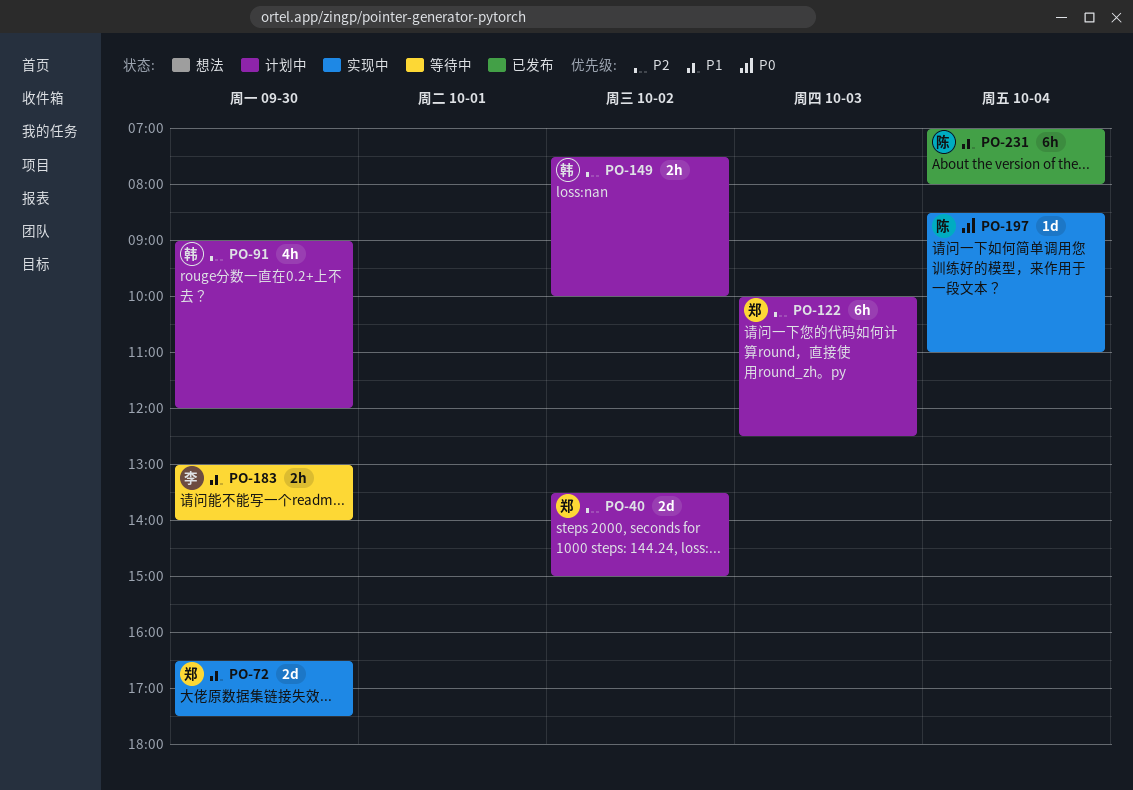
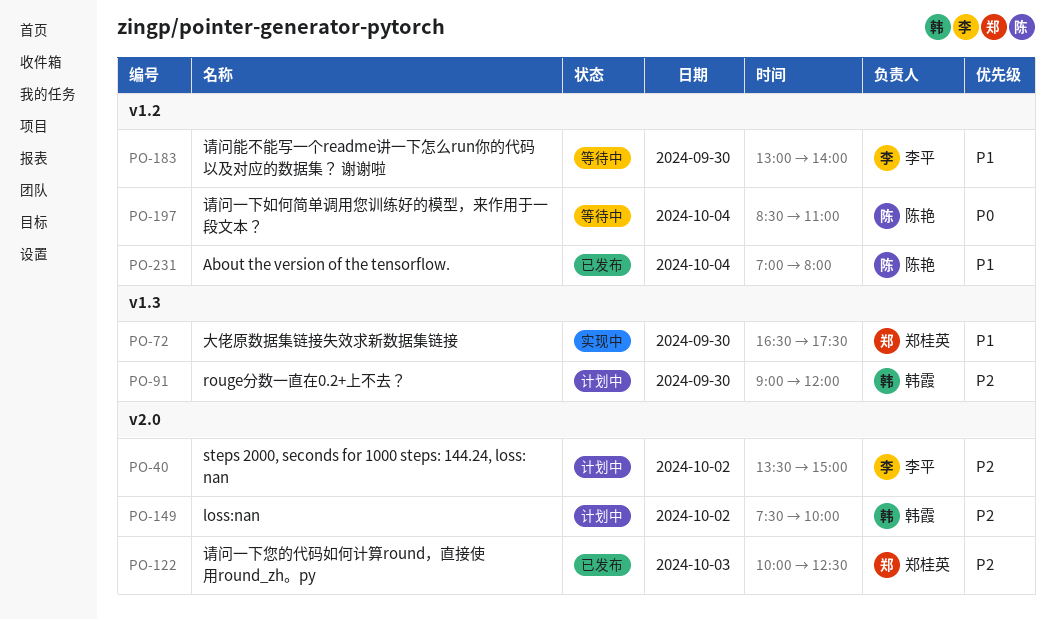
PO-40, owner: 郑桂英 -> 李平
PO-122, status: 计划中 -> 已发布
PO-197, status: 实现中 -> 等待中

